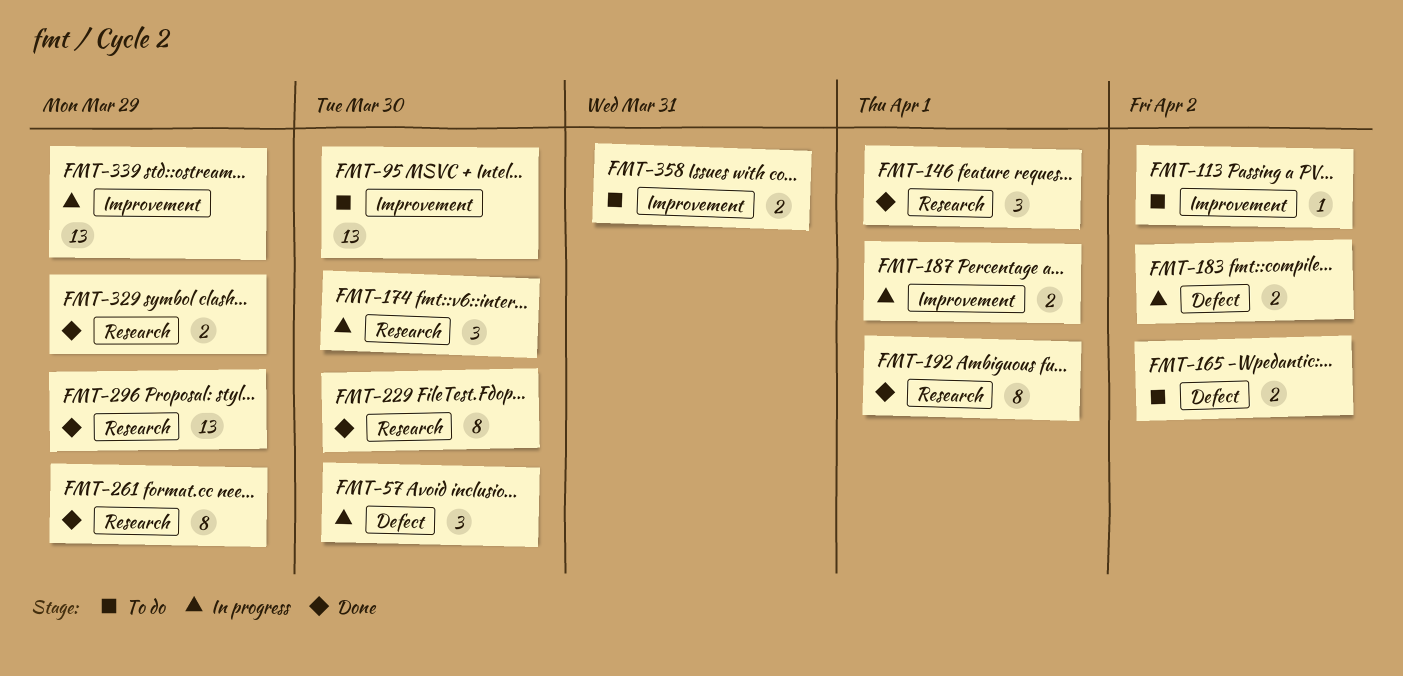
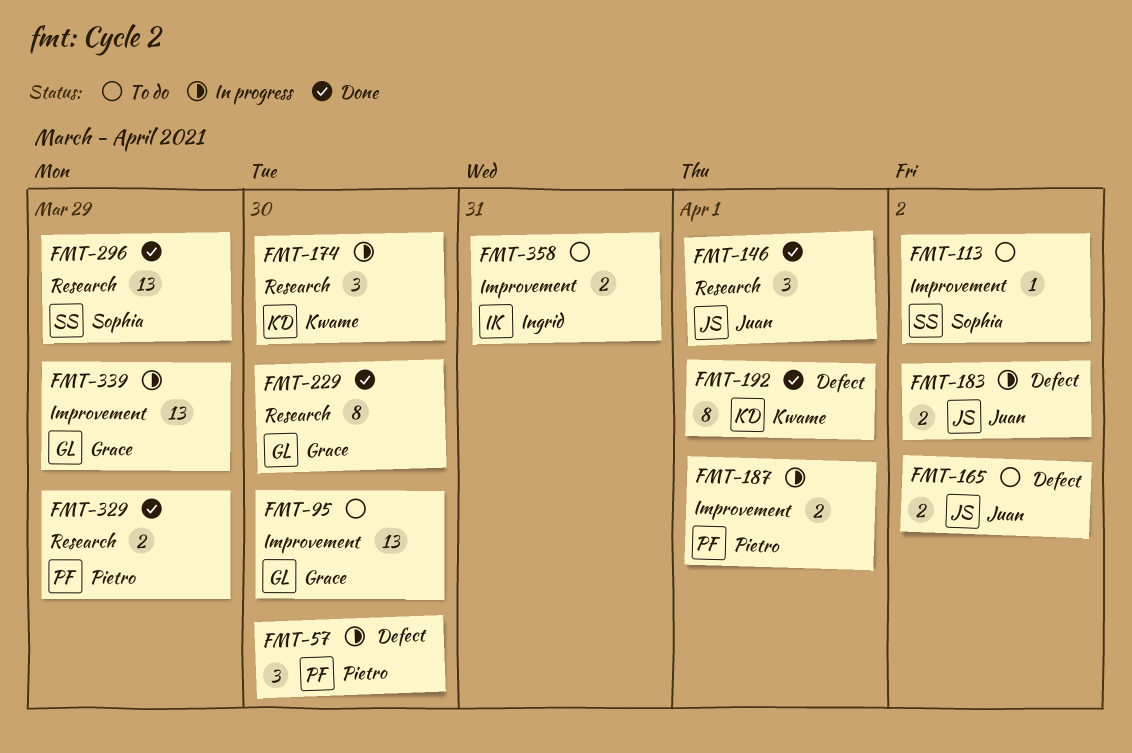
FMT-192, label: Research -> Defect
FMT-261: present -> none

